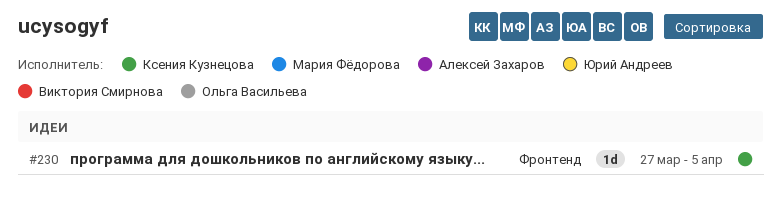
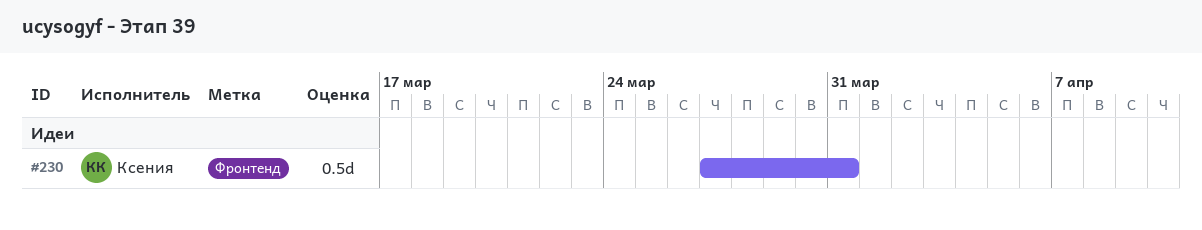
#230, estimate: 1d -> 0.5d
#230, due: Apr 5 -> Mar 31

